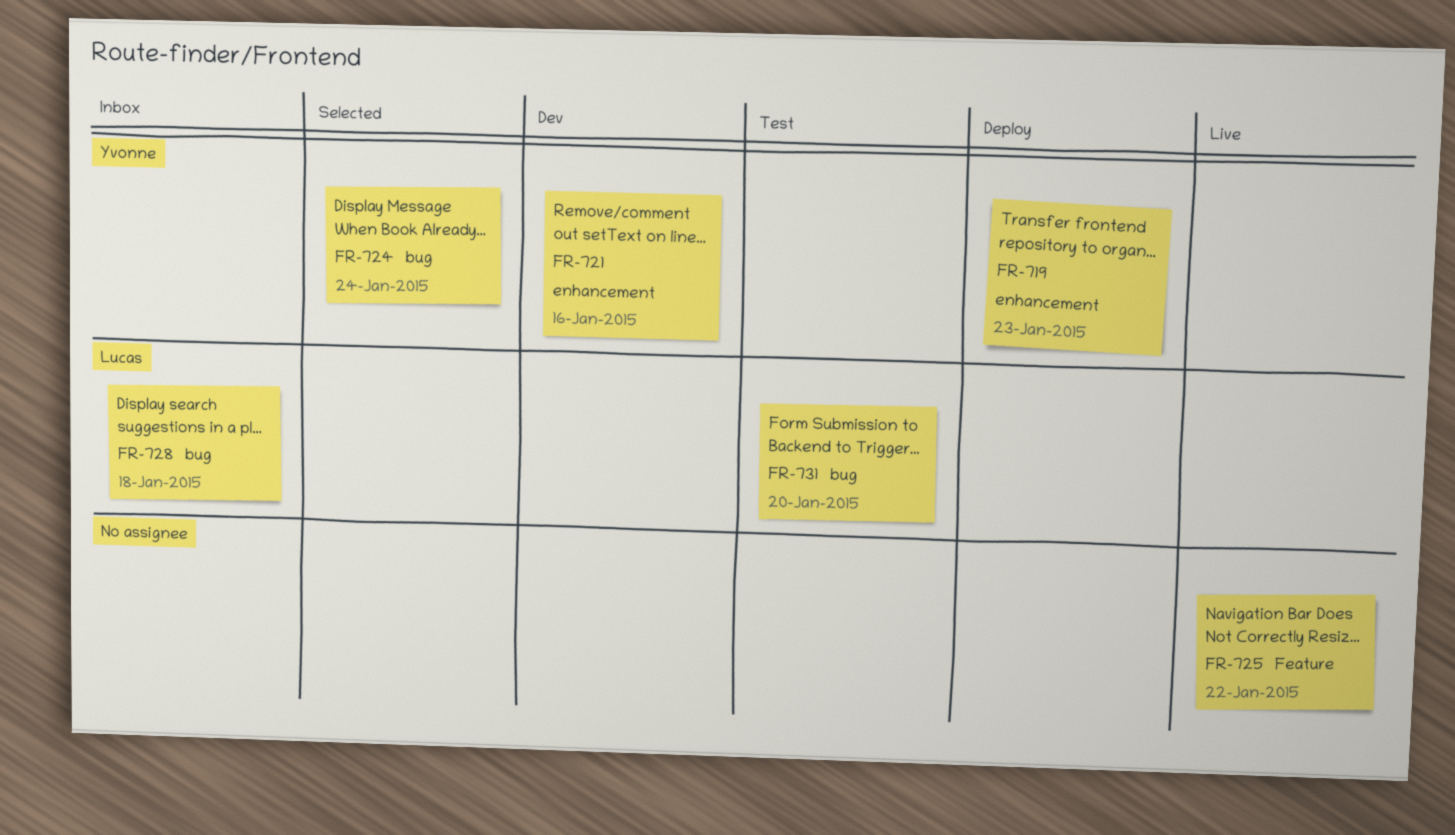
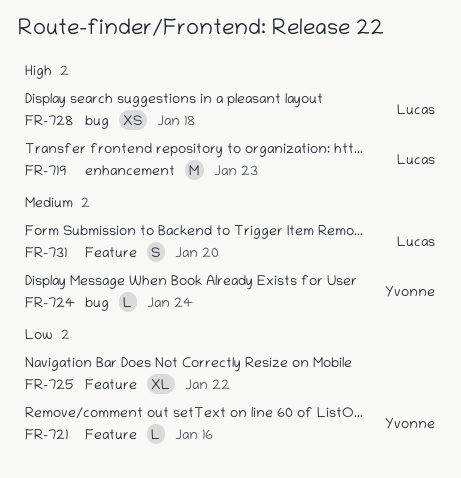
FR-719, owner: Yvonne -> Lucas
FR-721, label: enhancement -> Feature
FR-731, label: bug -> Feature

